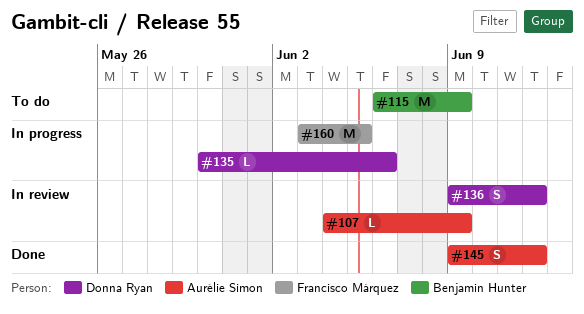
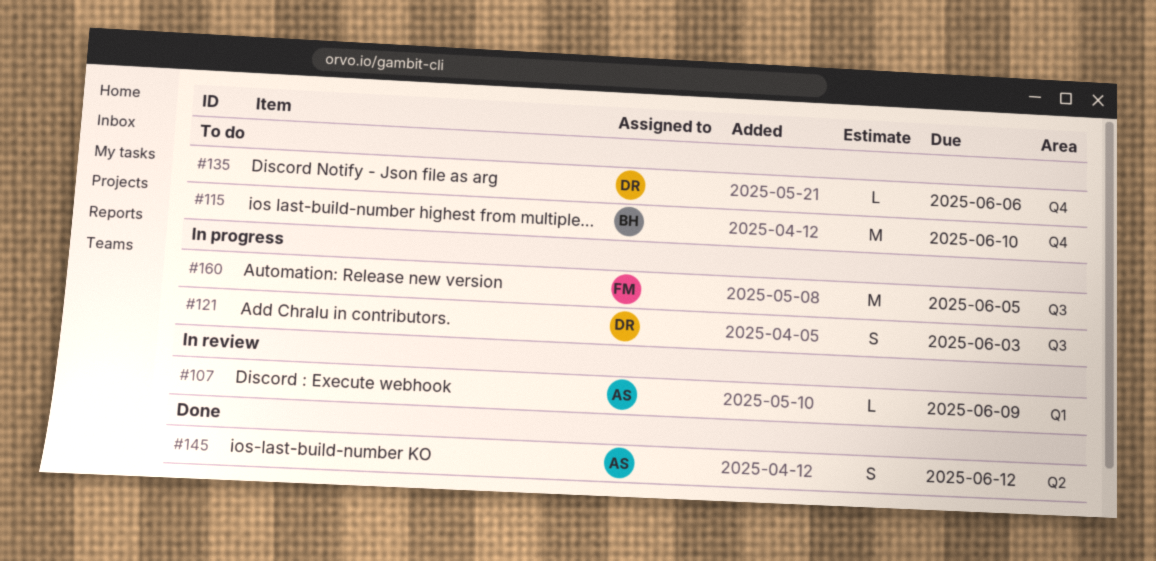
#115, due: Jun 9 -> Jun 10
#121: none -> present
#135, status: In progress -> To do
#136: present -> none

